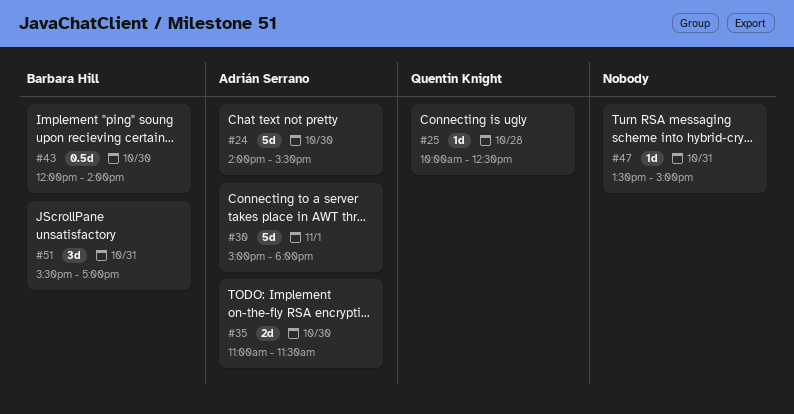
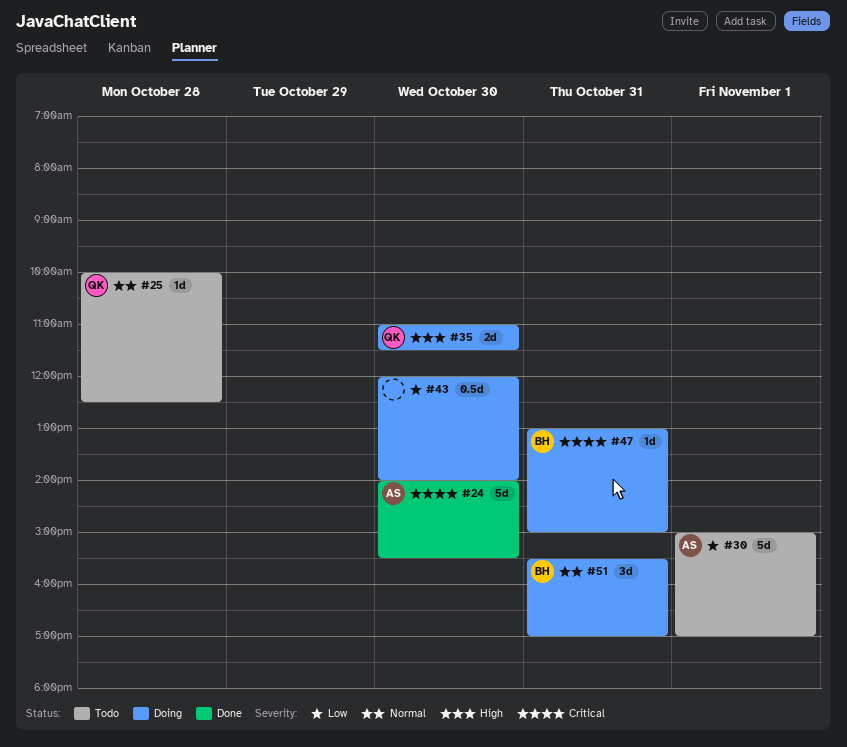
#30, ends: 18:00 -> 17:00
#35, owner: Adrián Serrano -> Quentin Knight
#43, owner: Barbara Hill -> none
#47, owner: none -> Barbara Hill
#47, begins: 13:30 -> 13:00

